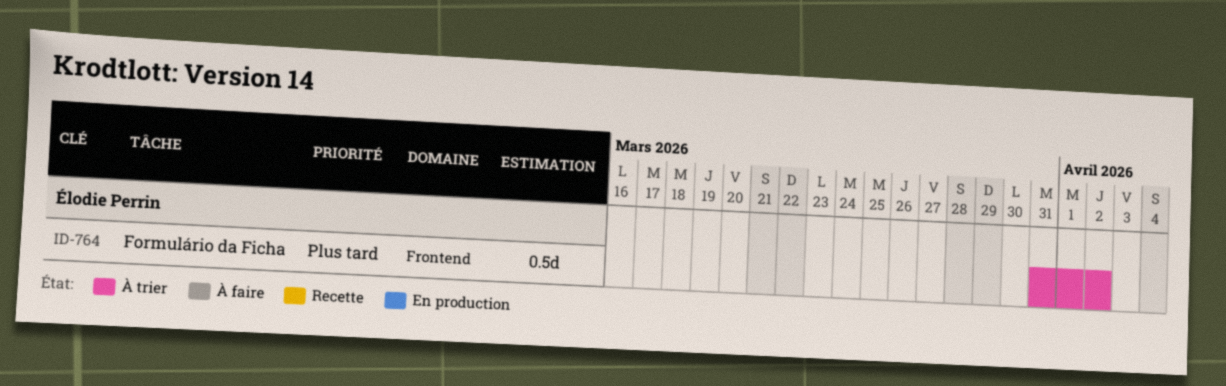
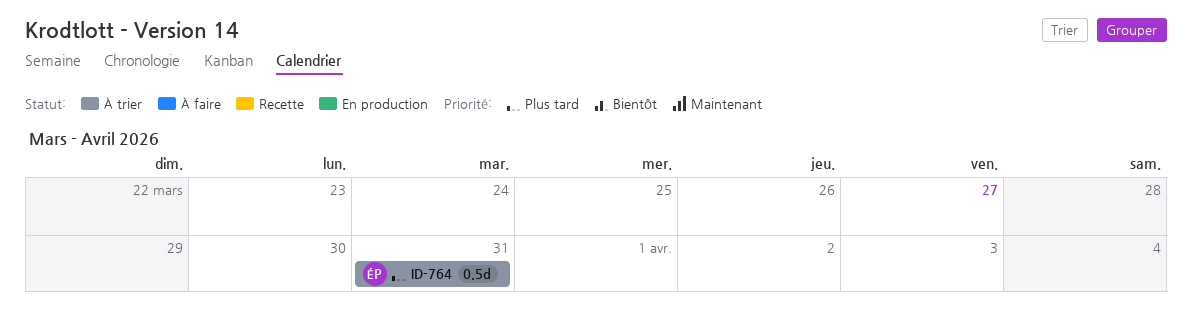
ID-764, due: Apr 2 -> Mar 31

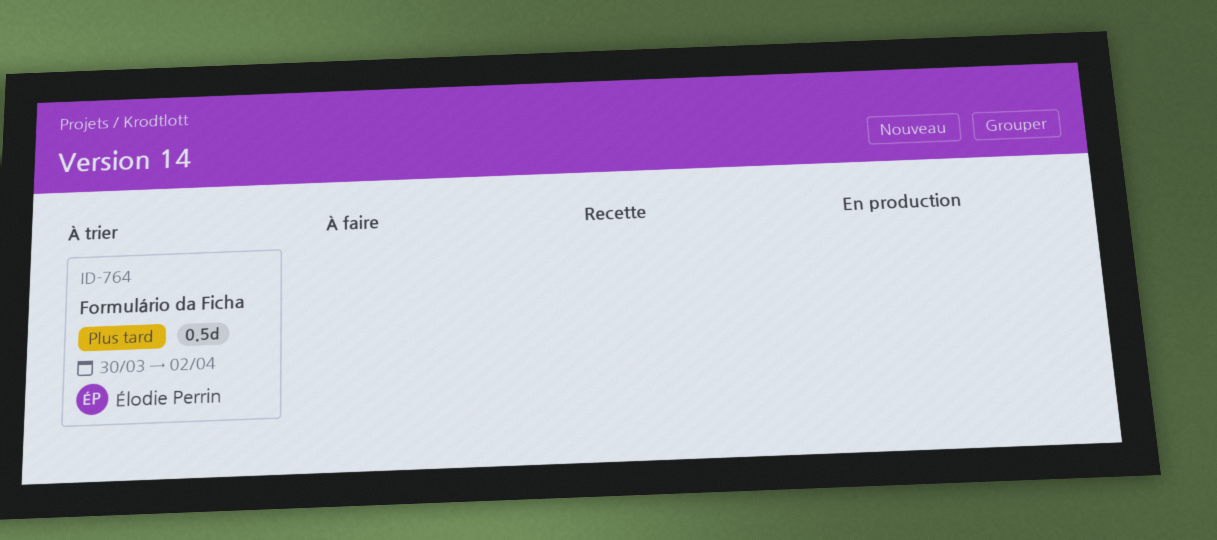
ID-764, start: Mar 31 -> Mar 30
ID-764, due: Mar 31 -> Apr 2

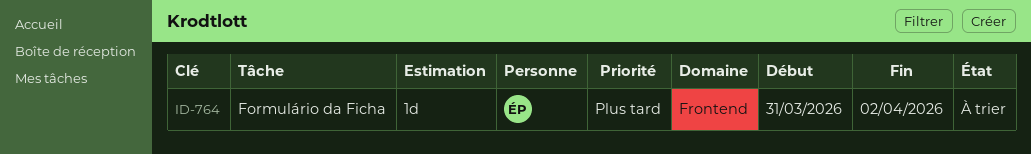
ID-764, estimate: 0.5d -> 1d
ID-764, start: Mar 30 -> Mar 31

